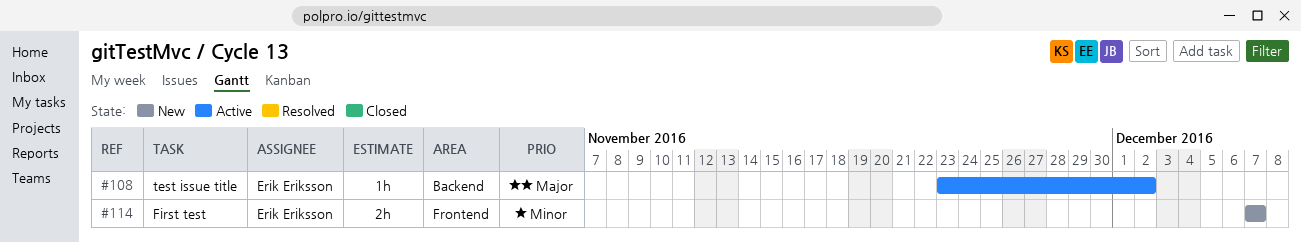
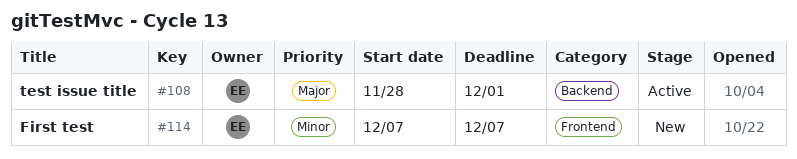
#108, start: Nov 23 -> Nov 28
#108, due: Dec 2 -> Dec 1

